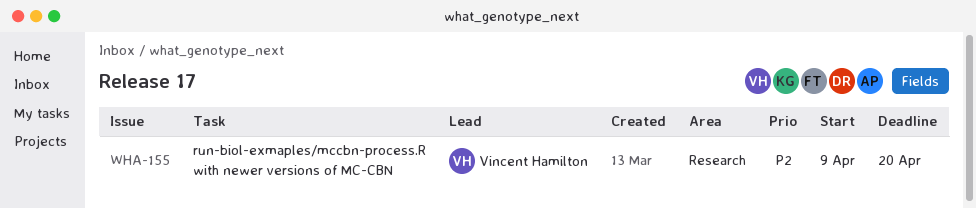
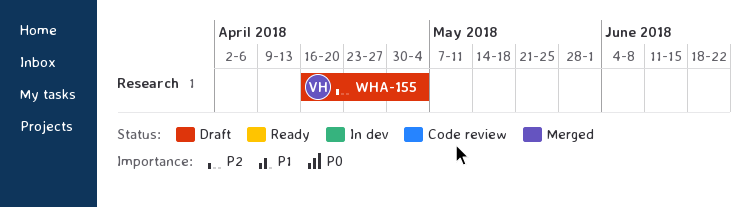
WHA-155, start: Apr 9 -> Apr 16
WHA-155, due: Apr 20 -> May 4

